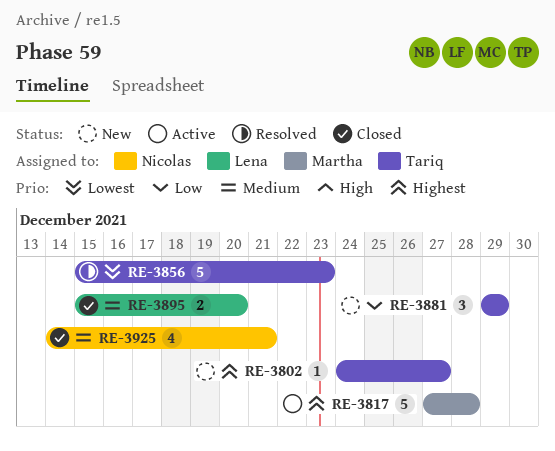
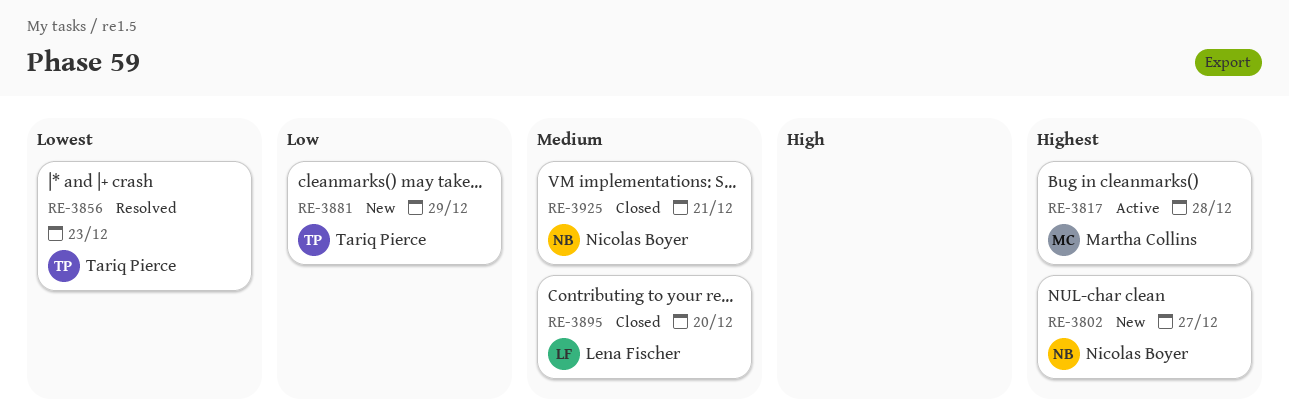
RE-3802, owner: Tariq Pierce -> Nicolas Boyer

